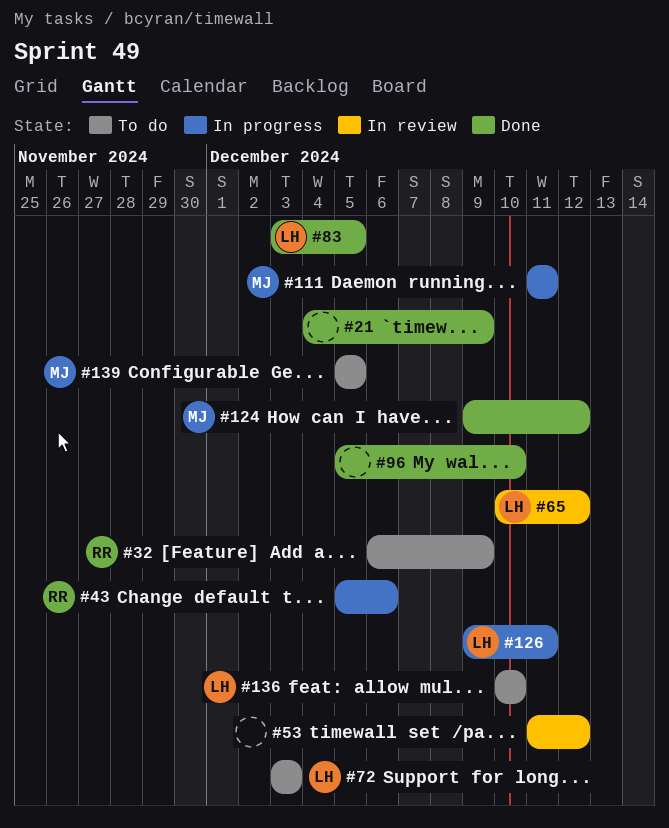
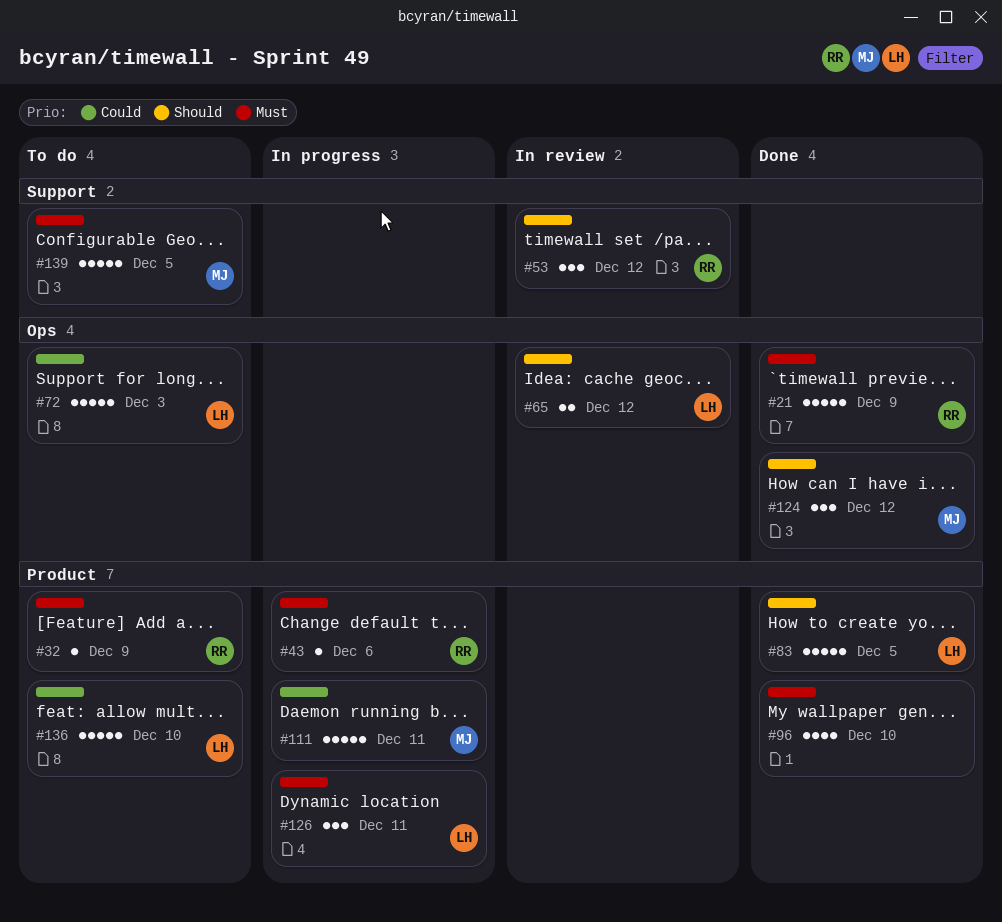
#21, owner: none -> RR
#53, owner: none -> RR

